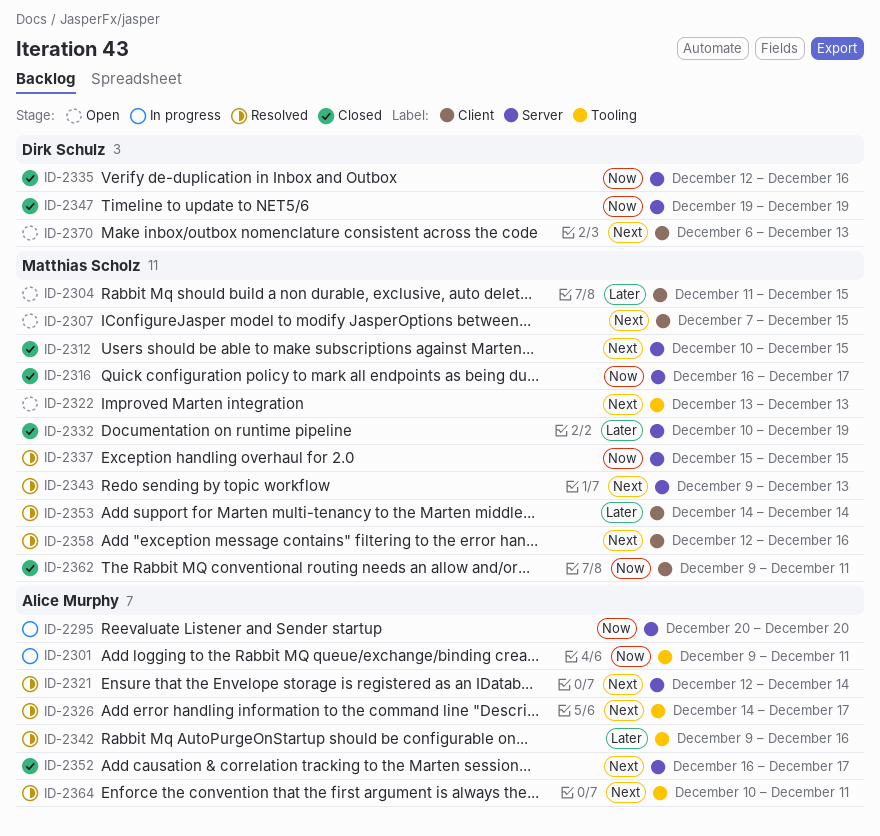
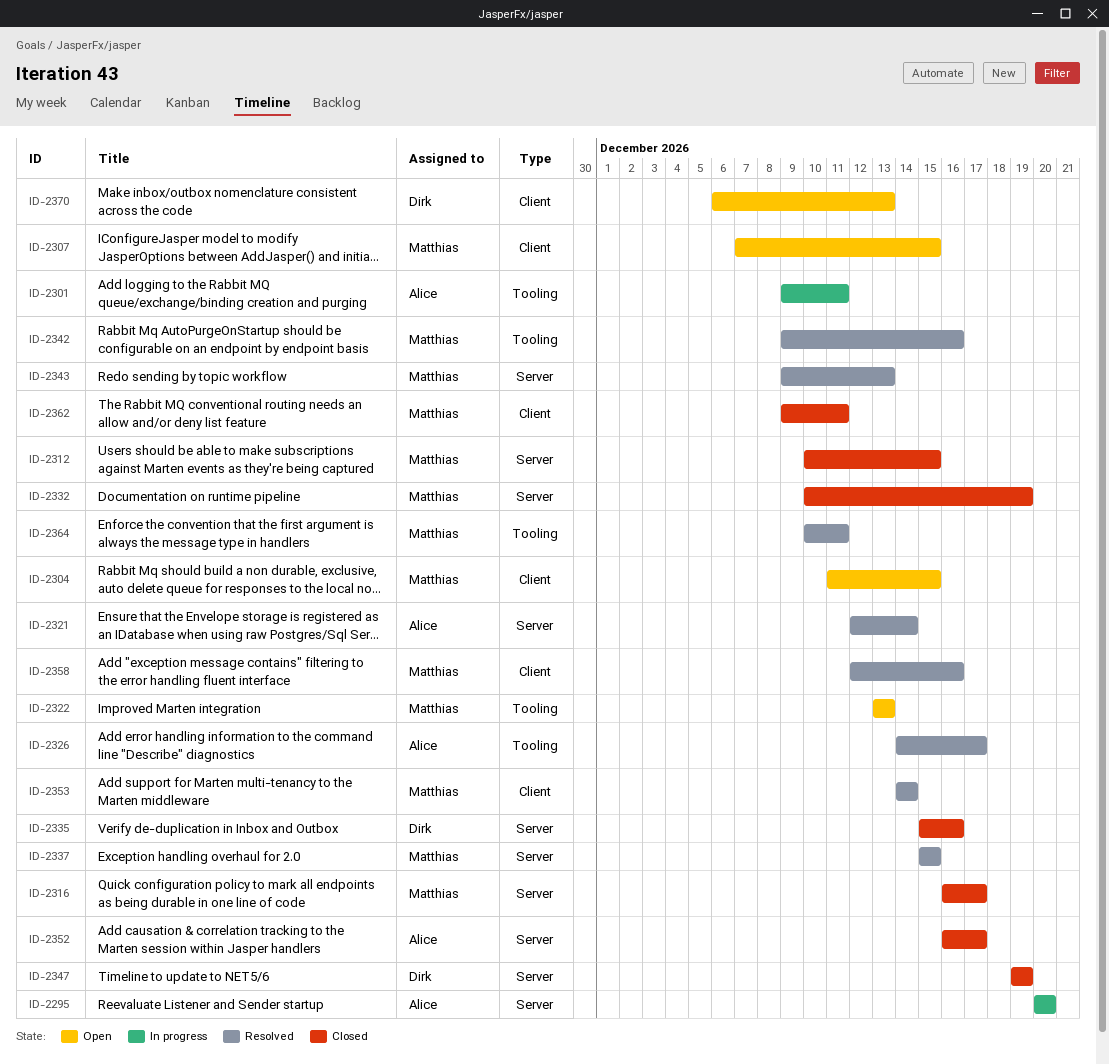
ID-2335, start: Dec 12 -> Dec 15
ID-2342, owner: Alice Murphy -> Matthias Scholz
ID-2364, owner: Alice Murphy -> Matthias Scholz

